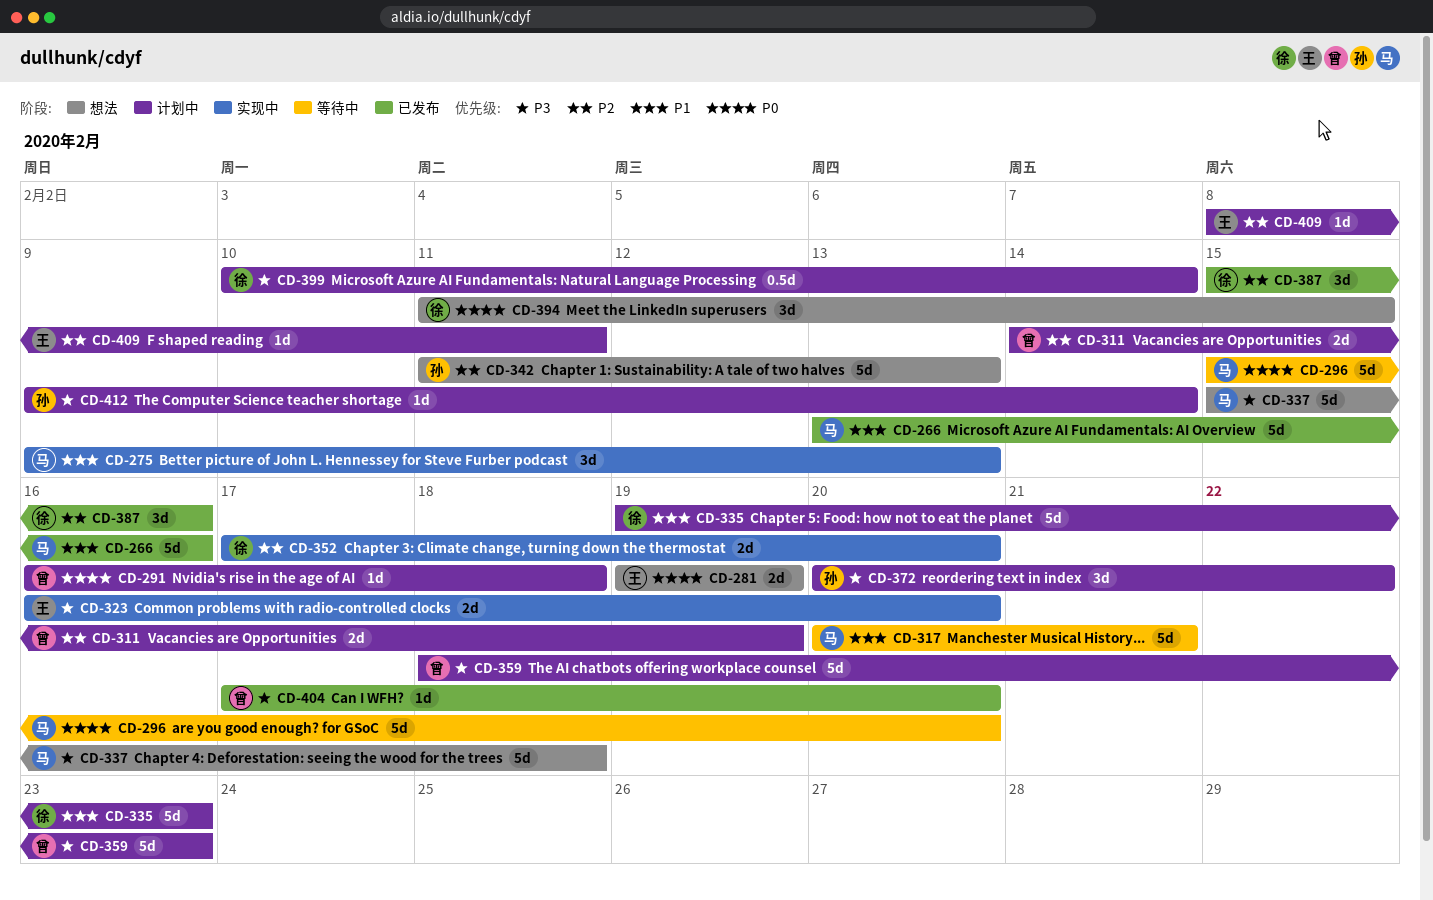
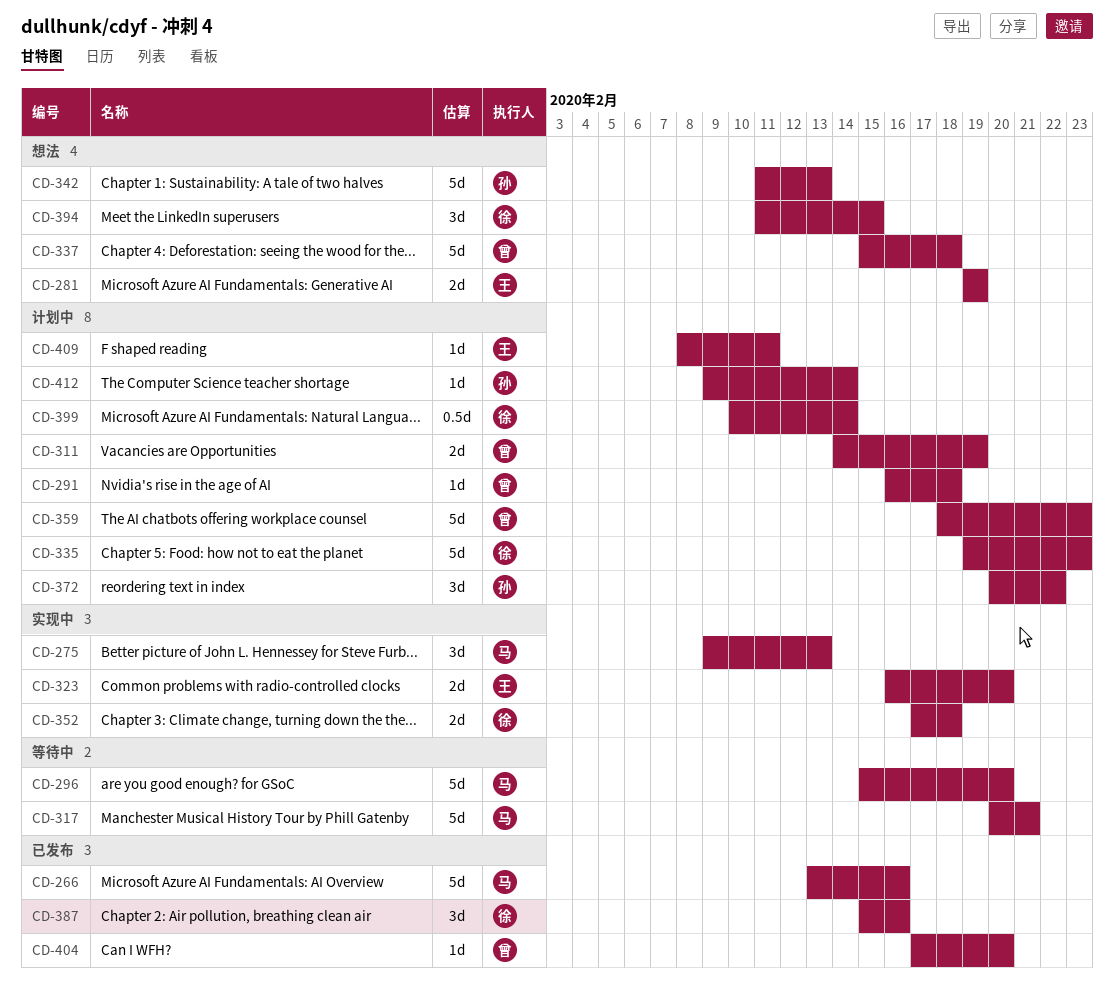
CD-337, owner: 马 -> 曾
CD-352, due: Feb 20 -> Feb 18

